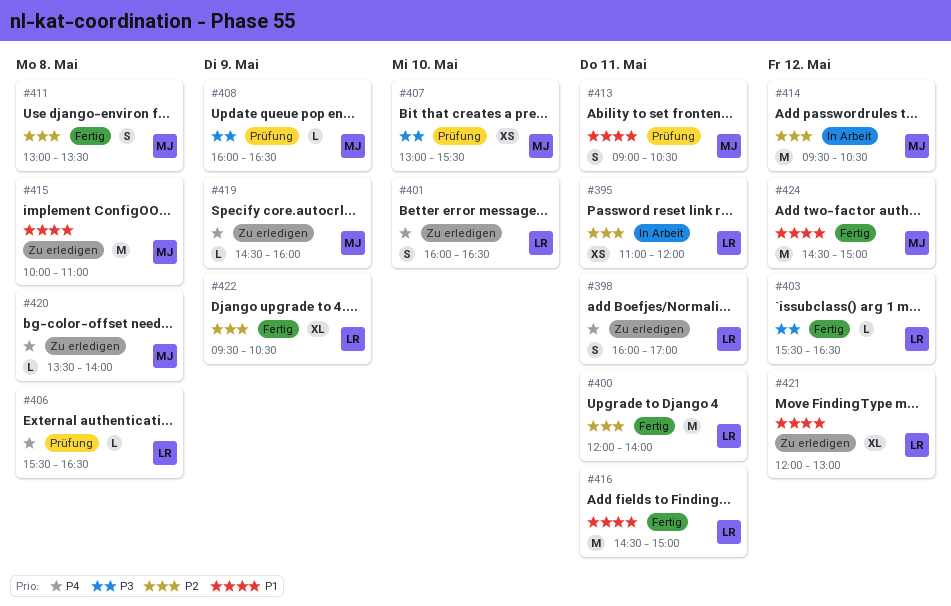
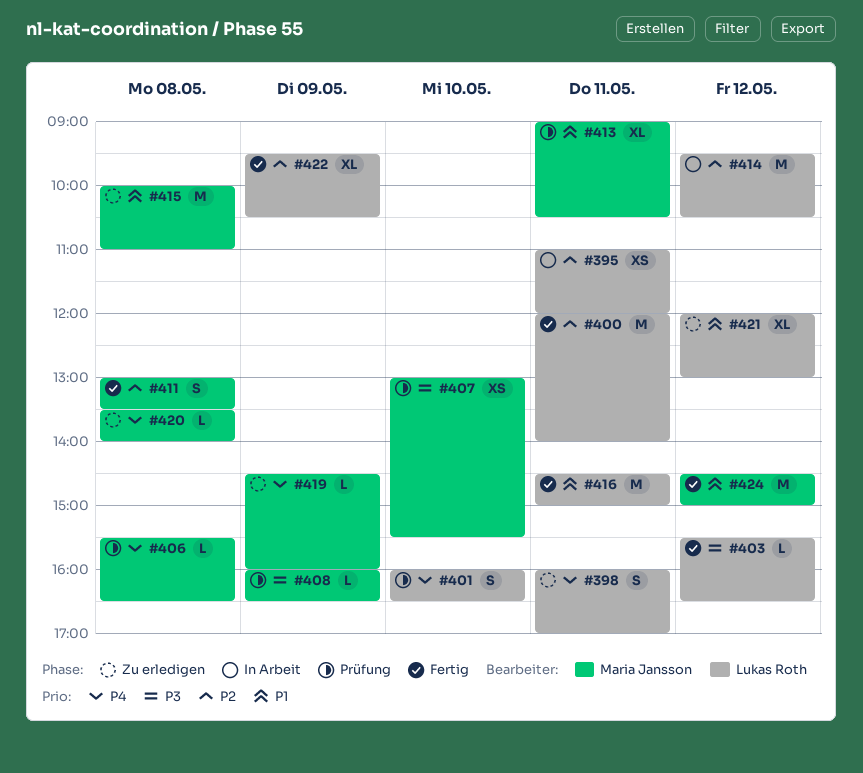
#401, status: Zu erledigen -> Prüfung
#406, owner: Lukas Roth -> Maria Jansson
#413, estimate: S -> XL
#414, owner: Maria Jansson -> Lukas Roth

